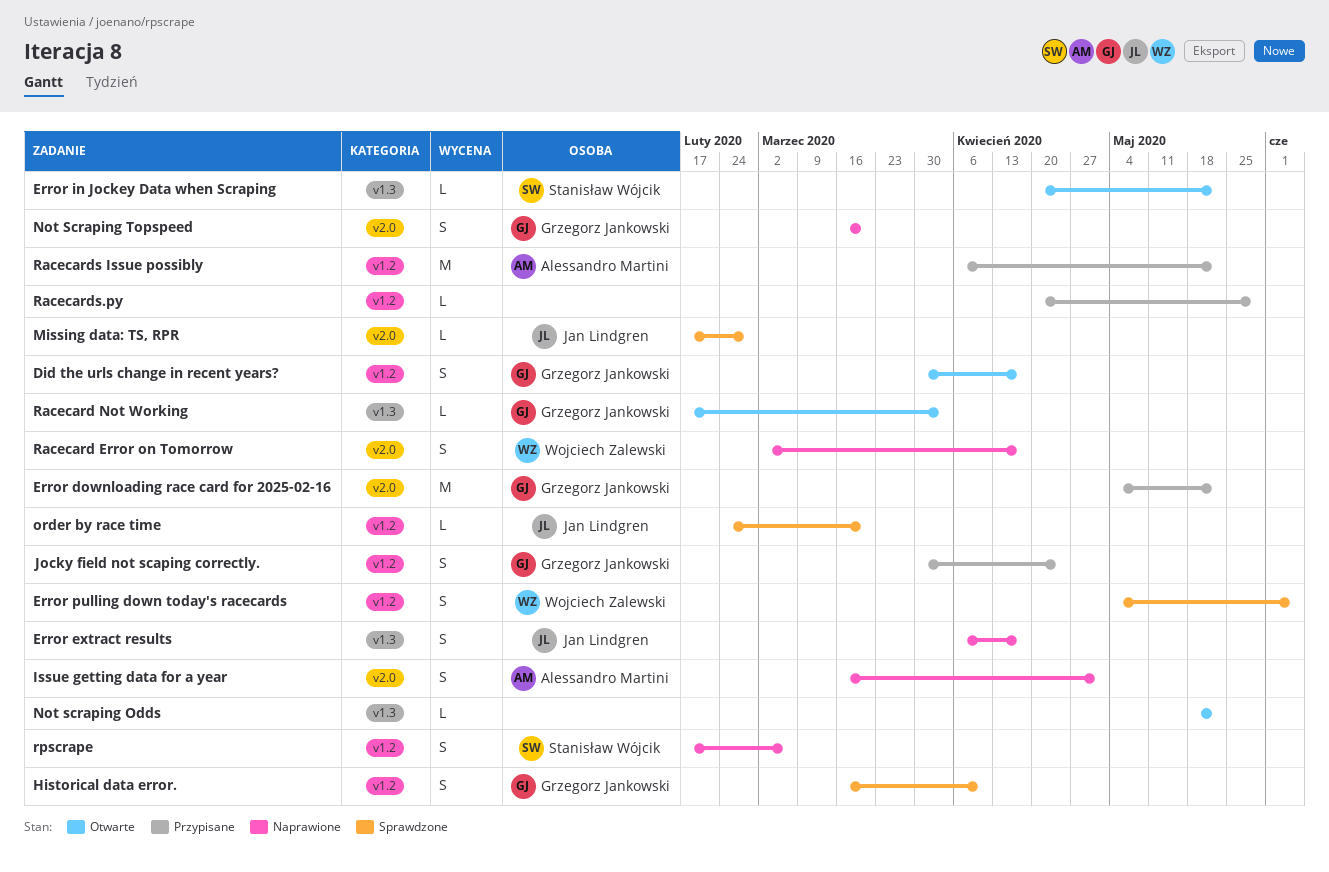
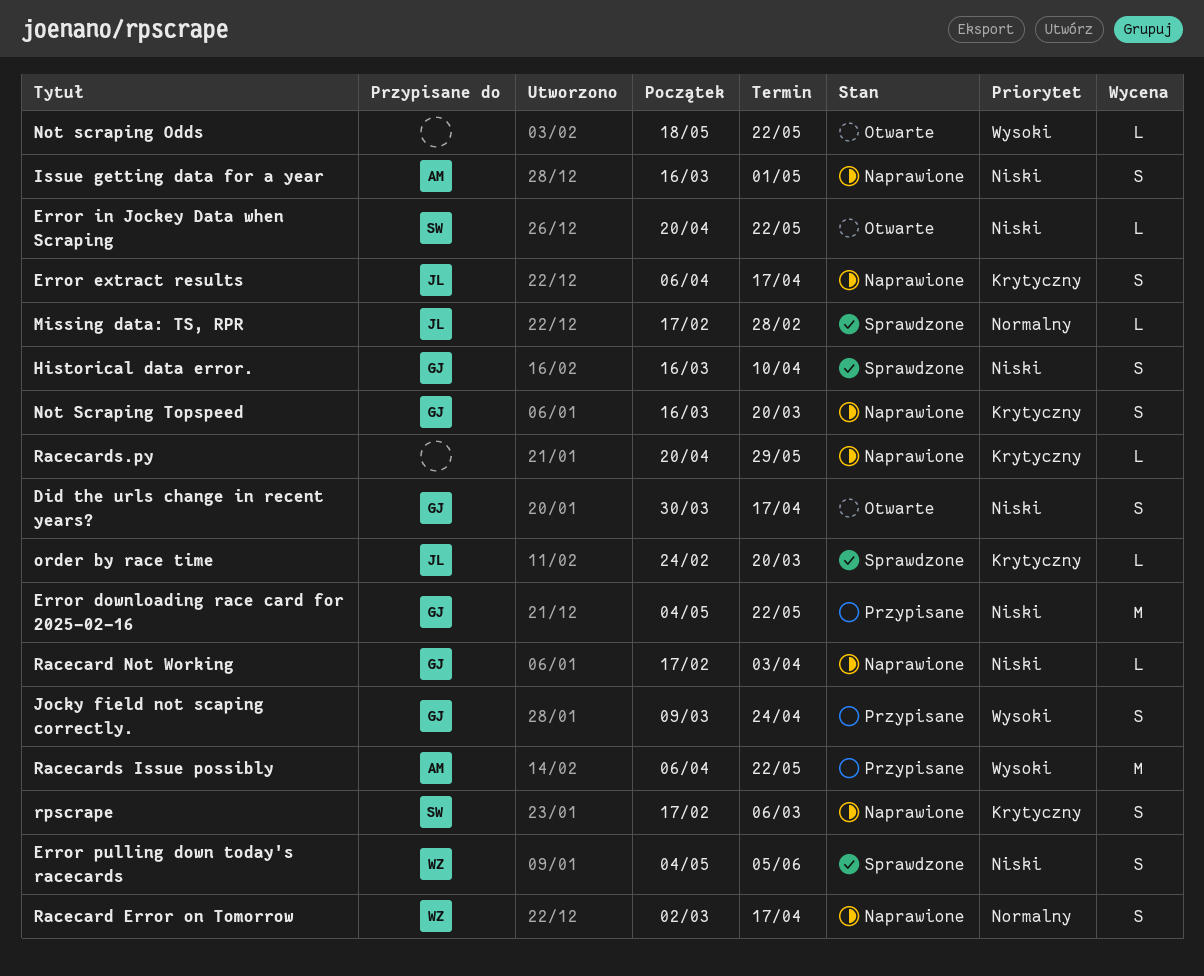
Jocky field not scaping correctly., start: Mar 30 -> Mar 9
Racecard Not Working, status: Otwarte -> Naprawione
Racecards.py, status: Przypisane -> Naprawione

